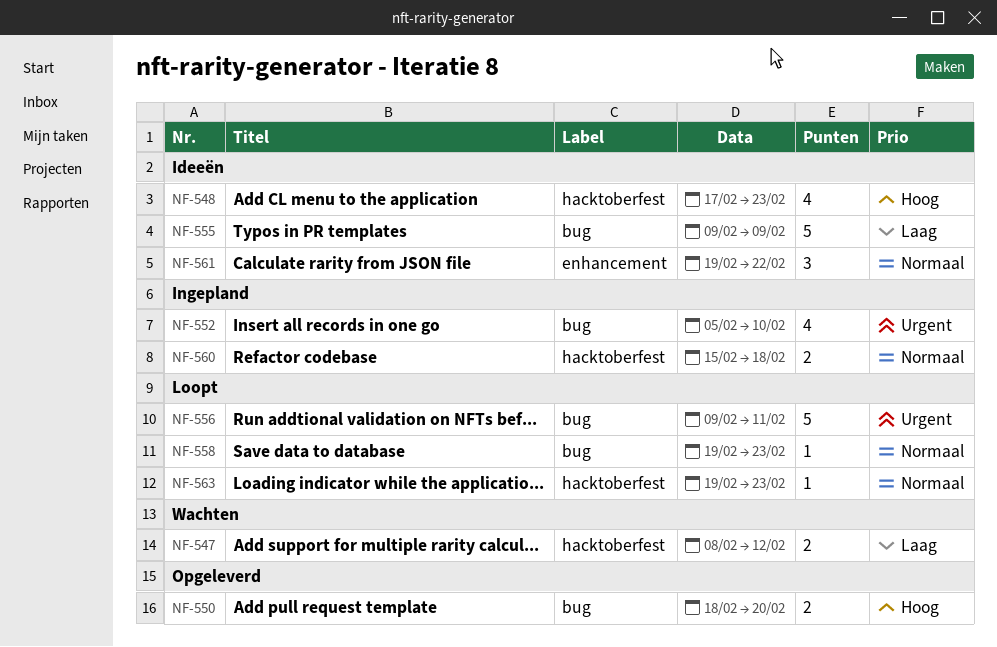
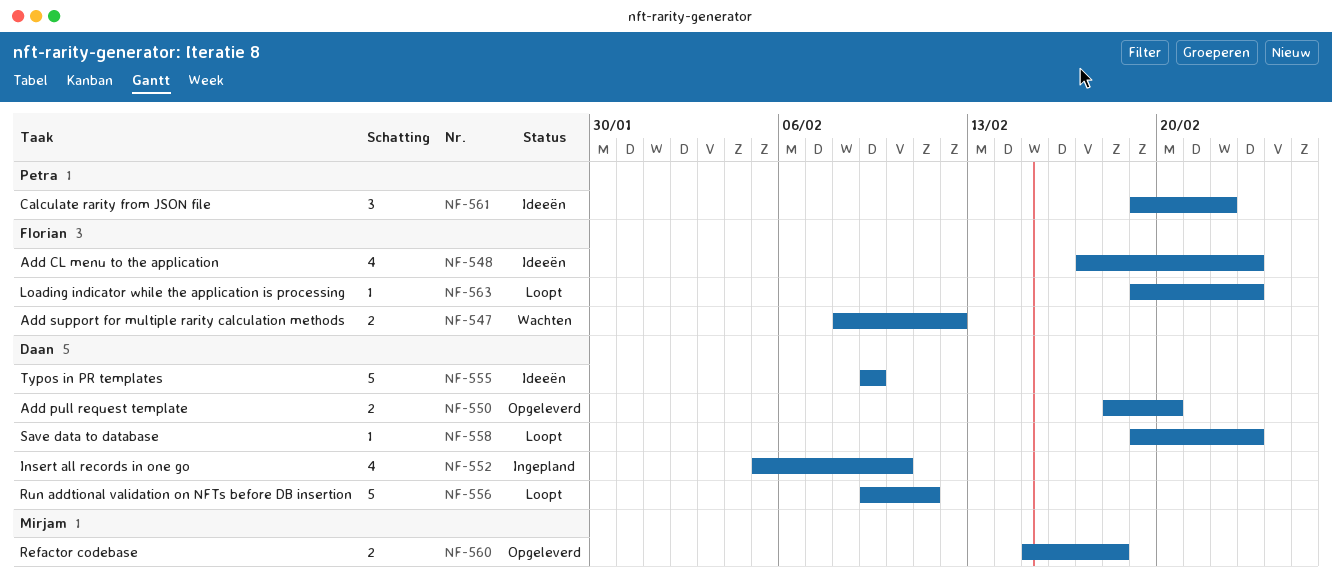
NF-560, status: Ingepland -> Opgeleverd

